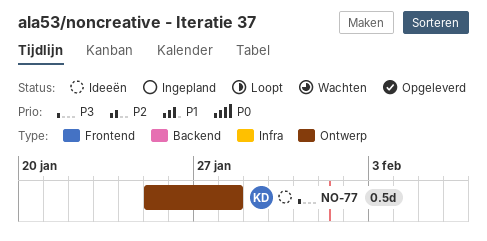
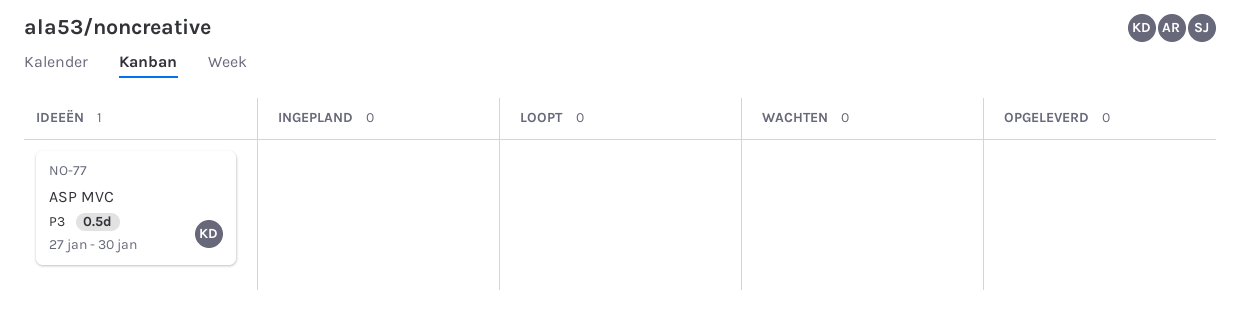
NO-77, start: Jan 25 -> Jan 27
NO-77, due: Jan 28 -> Jan 30

